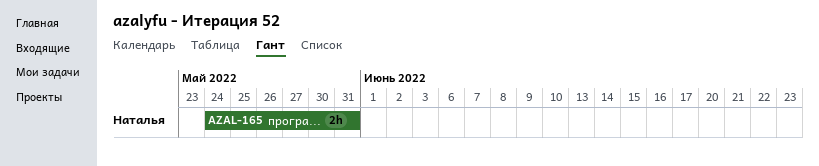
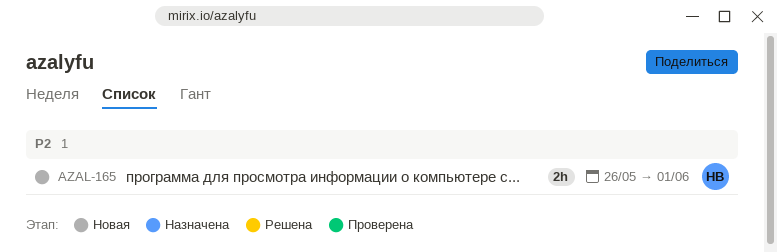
AZAL-165, start: May 24 -> May 26
AZAL-165, due: May 31 -> Jun 1

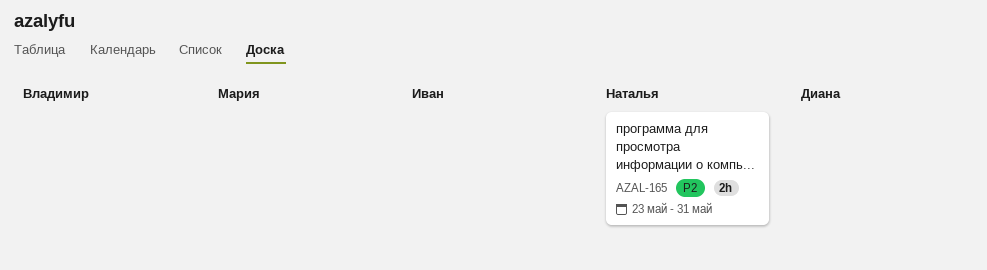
AZAL-165, start: May 26 -> May 23
AZAL-165, due: Jun 1 -> May 31

